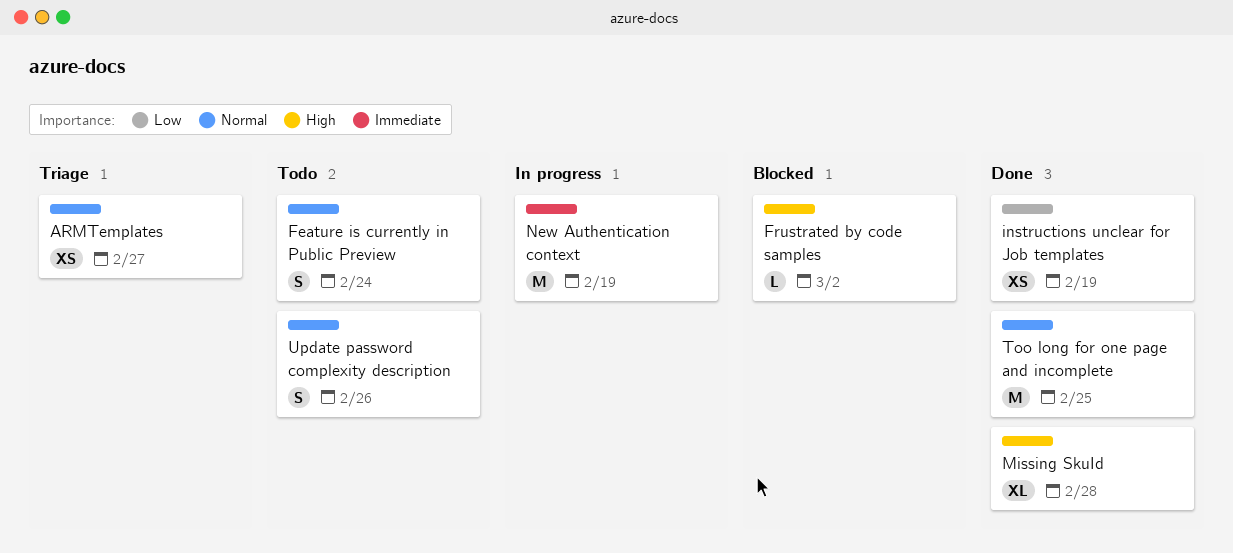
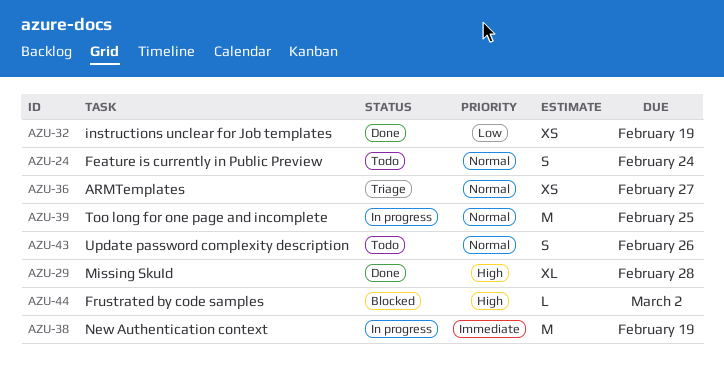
Too long for one page and incomplete, status: Done -> In progress

